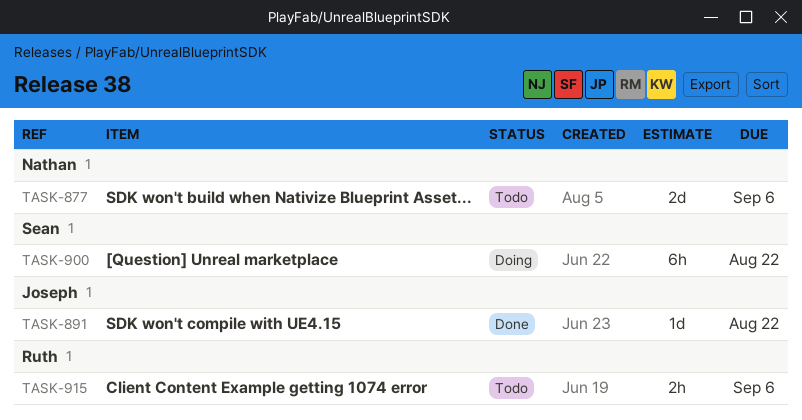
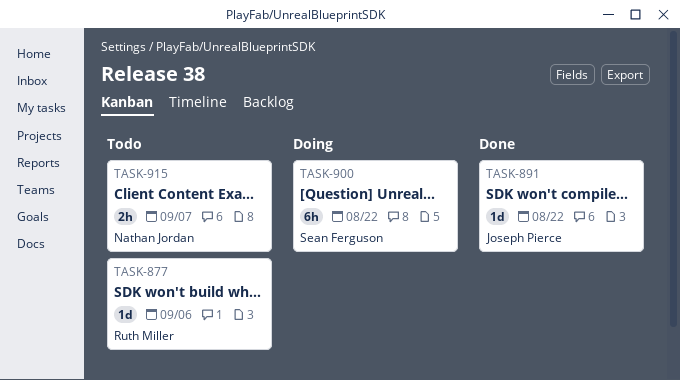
TASK-877, owner: Nathan Jordan -> Ruth Miller
TASK-877, estimate: 2d -> 1d
TASK-915, owner: Ruth Miller -> Nathan Jordan
TASK-915, due: Sep 6 -> Sep 7

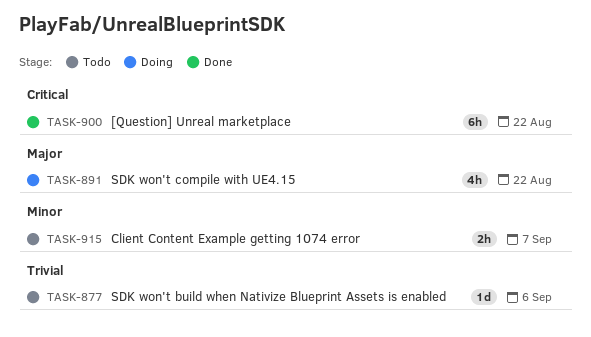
TASK-891, status: Done -> Doing
TASK-891, estimate: 1d -> 4h
TASK-900, status: Doing -> Done

